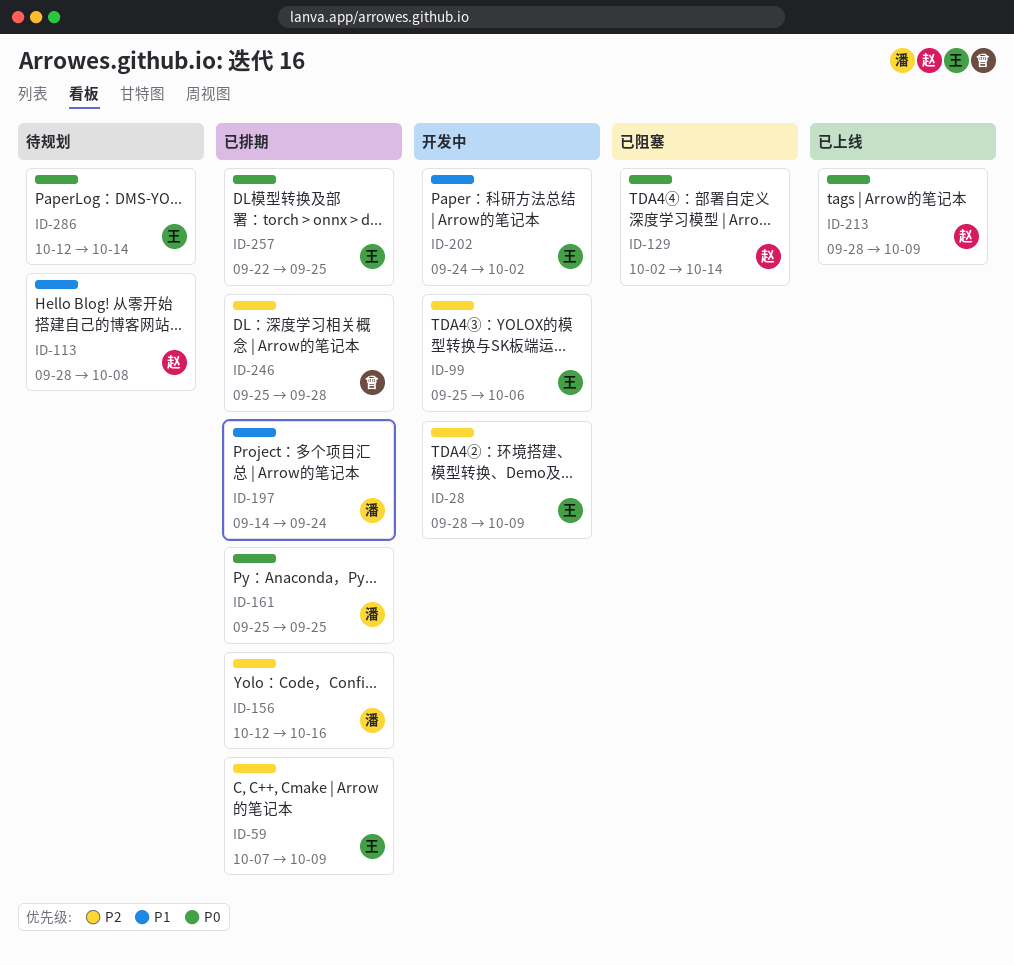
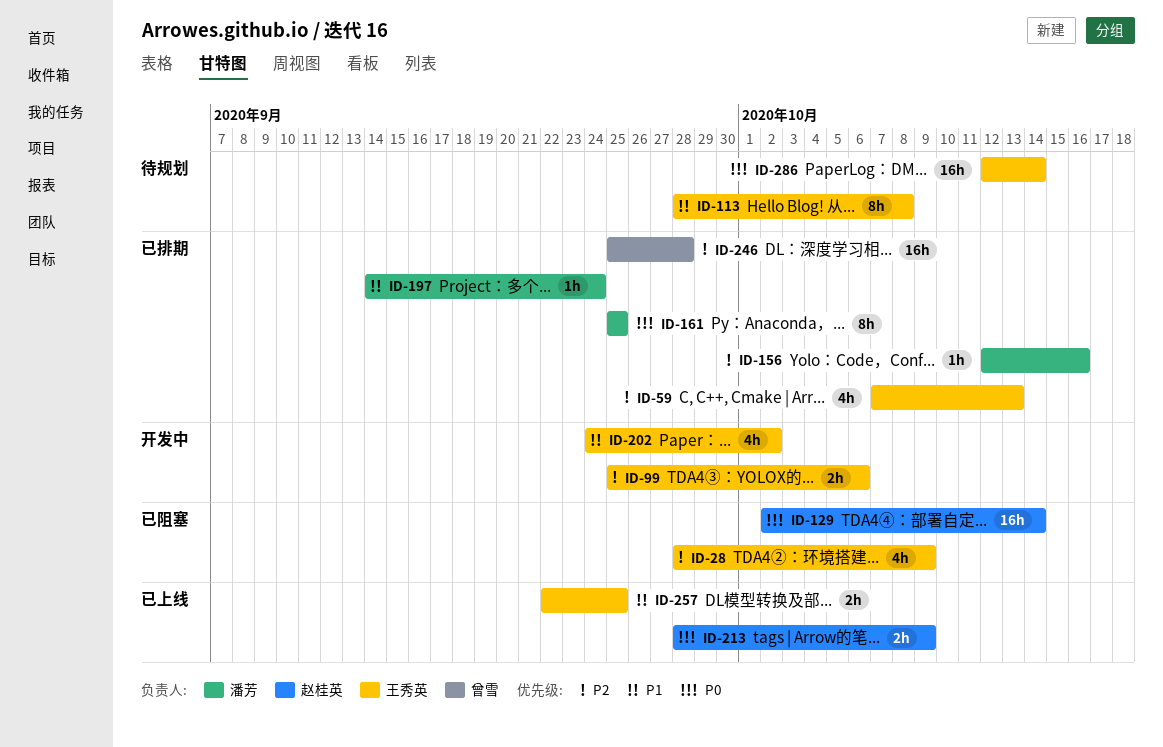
ID-28, status: 开发中 -> 已阻塞
ID-59, due: Oct 9 -> Oct 13
ID-113, owner: 赵桂英 -> 王秀英
ID-257, status: 已排期 -> 已上线
ID-257, priority: P0 -> P1

